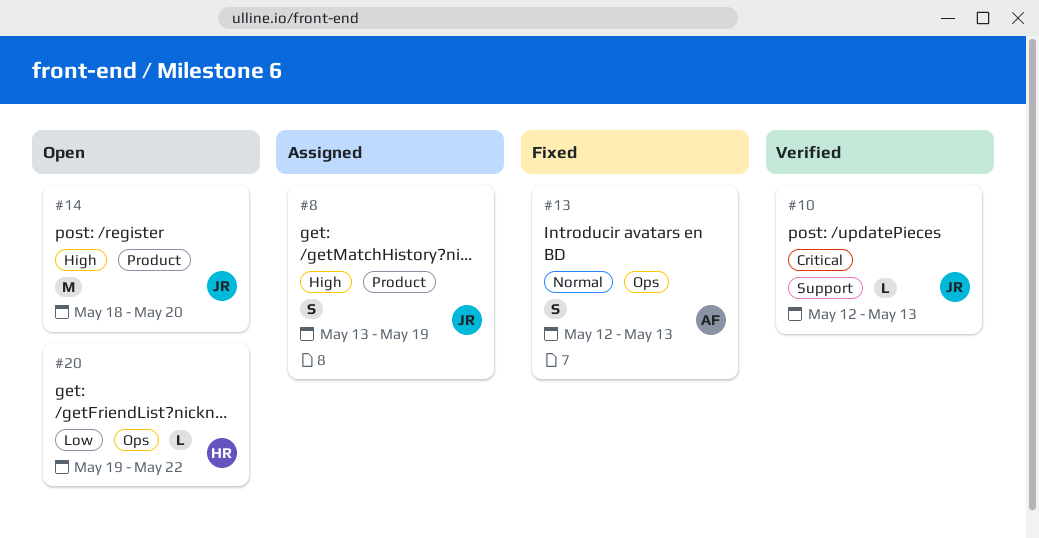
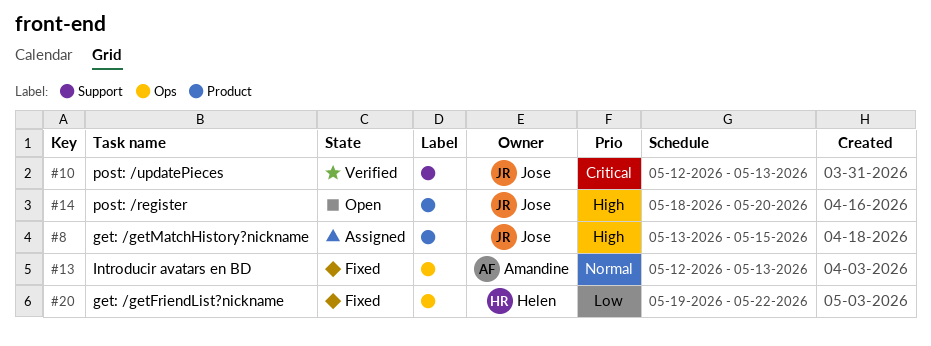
#8, due: May 19 -> May 15
#20, status: Open -> Fixed

